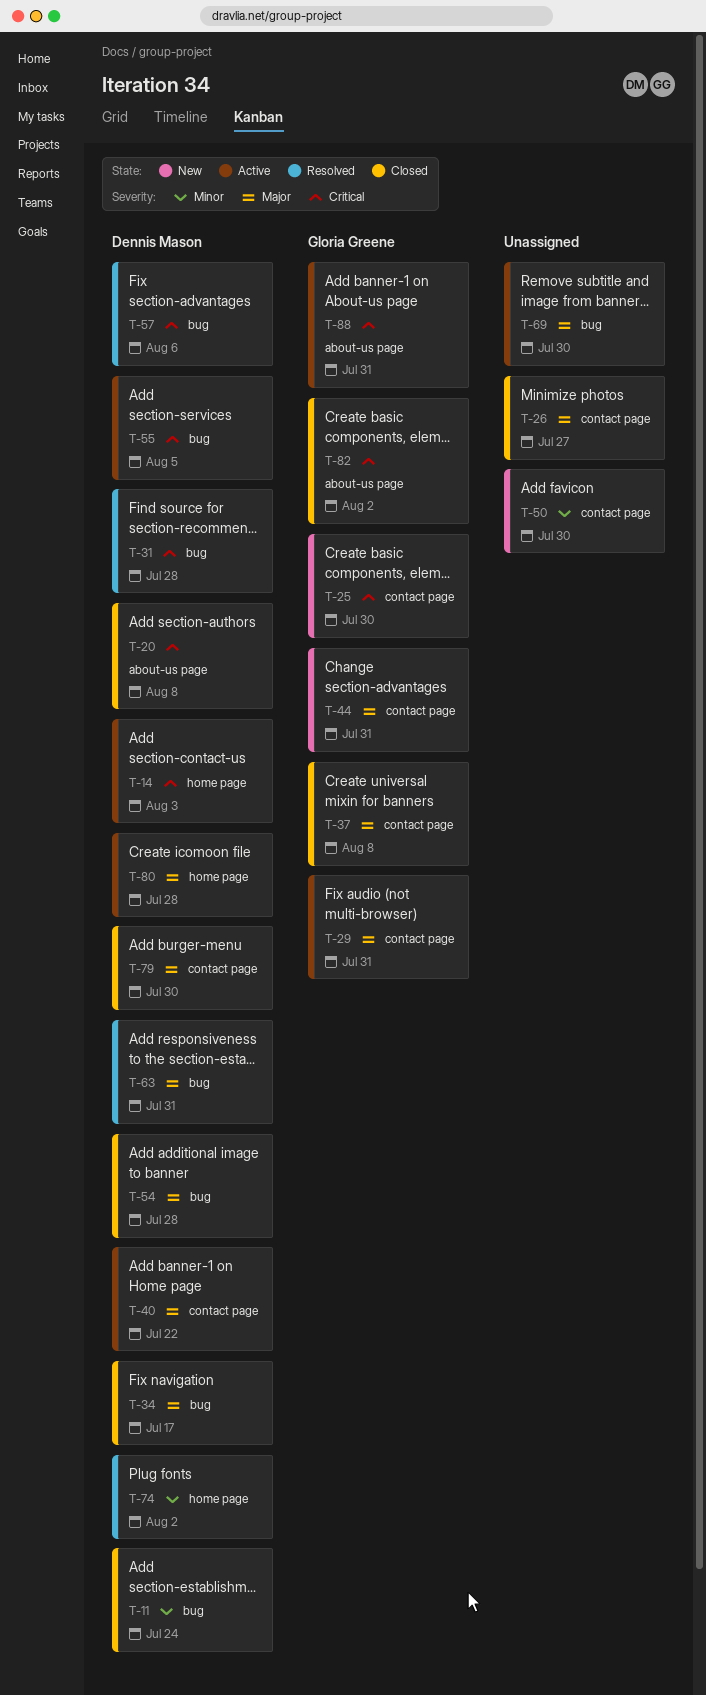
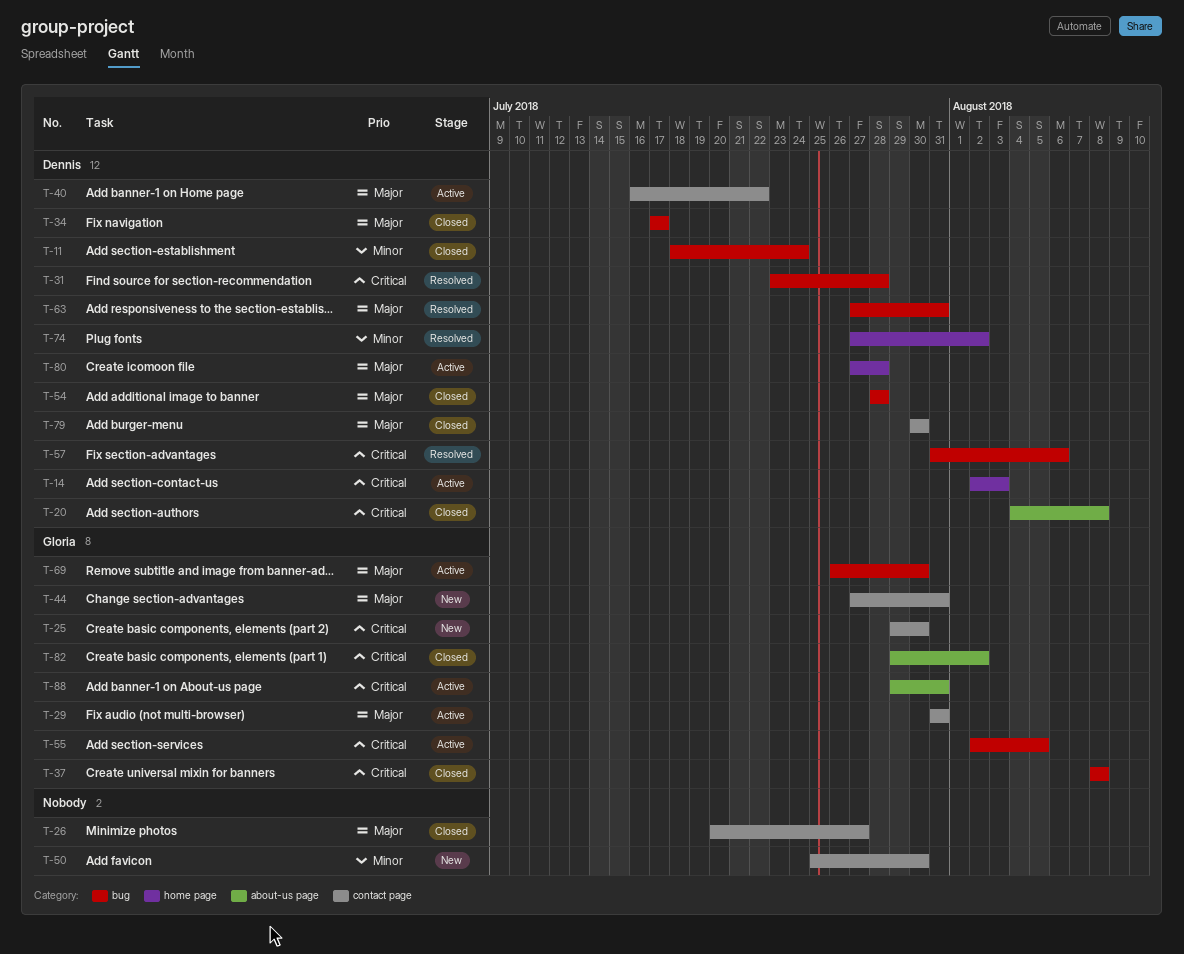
T-37, priority: Major -> Critical
T-37, label: contact page -> bug
T-55, owner: Dennis Mason -> Gloria Greene
T-69, owner: none -> Gloria Greene

